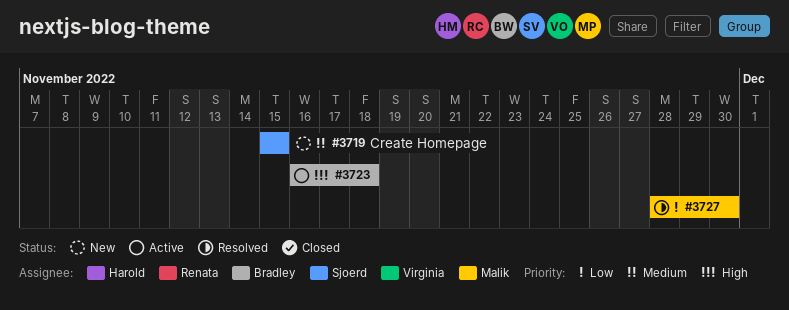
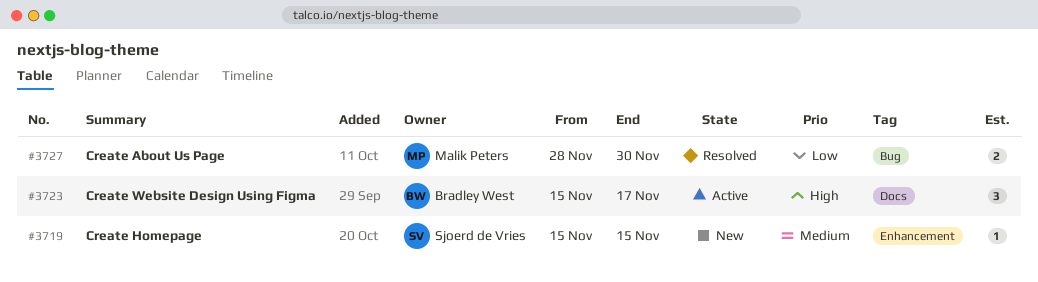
#3723, start: Nov 16 -> Nov 15
#3723, due: Nov 18 -> Nov 17

